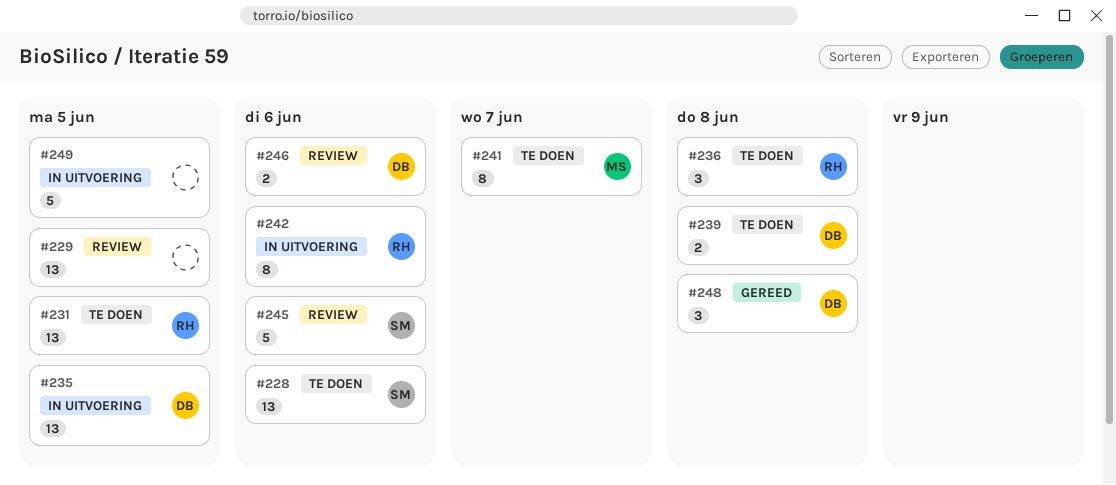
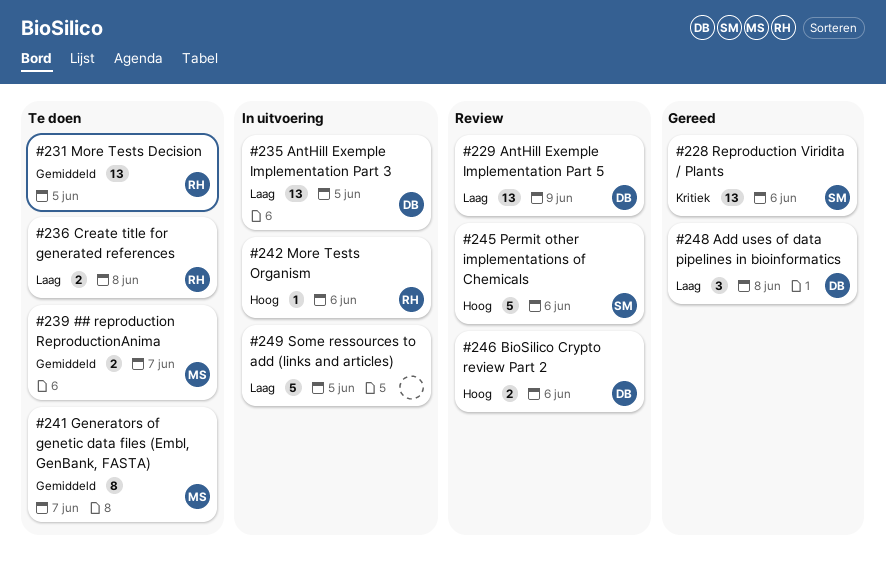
#228, status: Te doen -> Gereed
#229, owner: none -> DB
#229, due: Jun 5 -> Jun 9
#236, estimate: 3 -> 2
#239, owner: DB -> MS
#239, due: Jun 8 -> Jun 7
#242, estimate: 8 -> 1

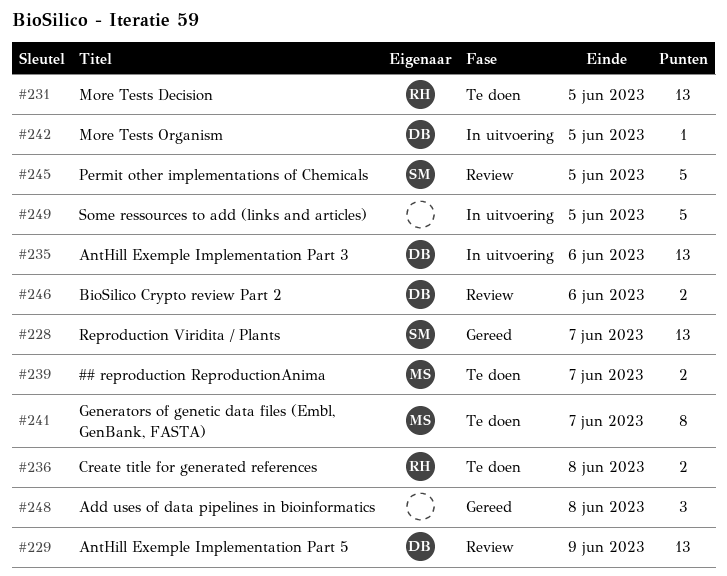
#228, due: Jun 6 -> Jun 7
#235, due: Jun 5 -> Jun 6
#242, owner: RH -> DB
#242, due: Jun 6 -> Jun 5
#245, due: Jun 6 -> Jun 5
#248, owner: DB -> none

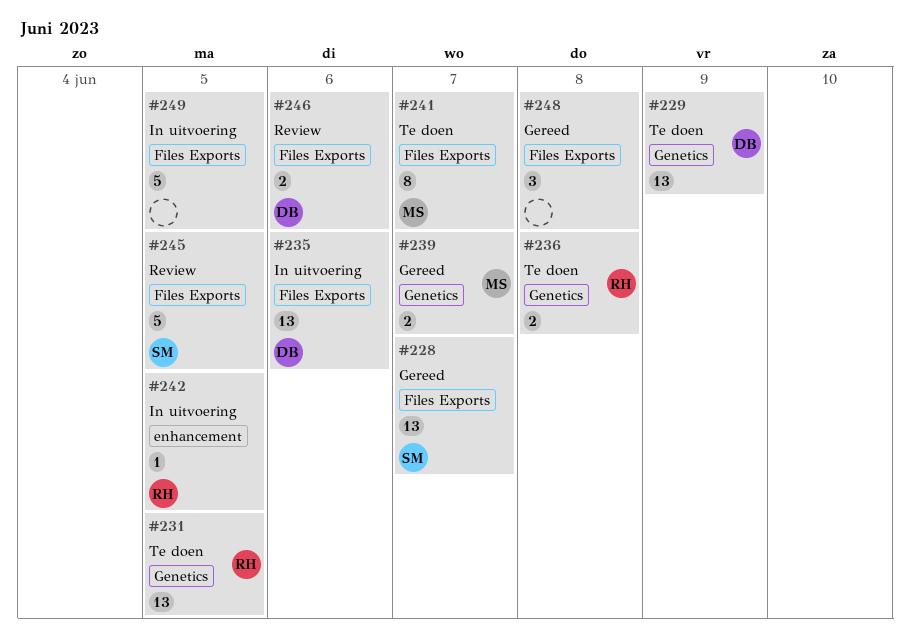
#229, status: Review -> Te doen
#239, status: Te doen -> Gereed
#242, owner: DB -> RH

